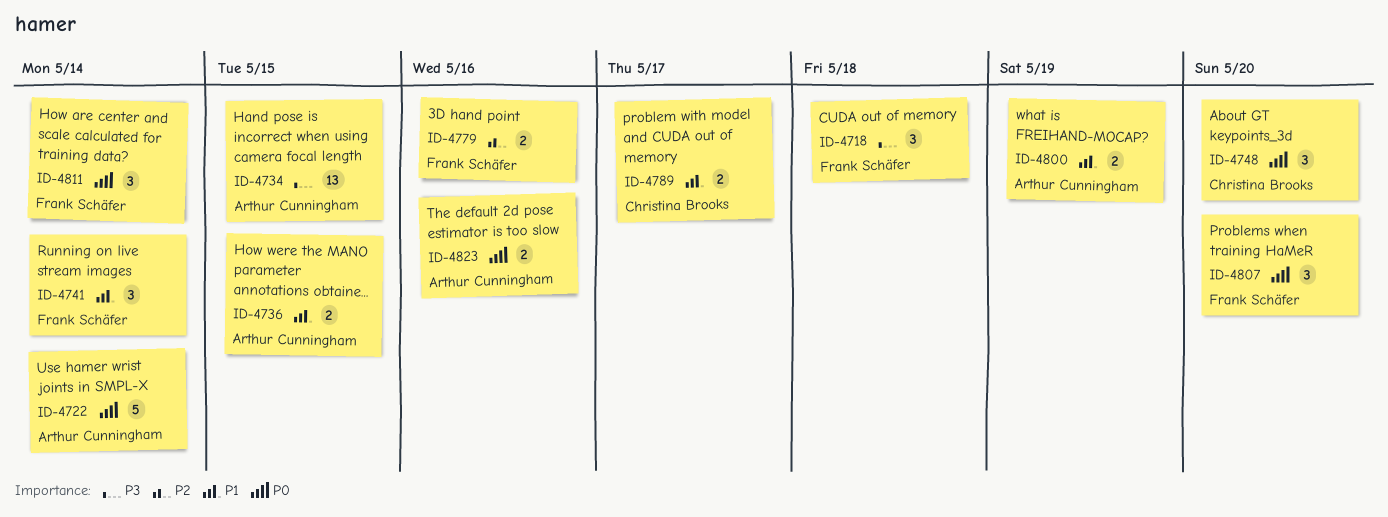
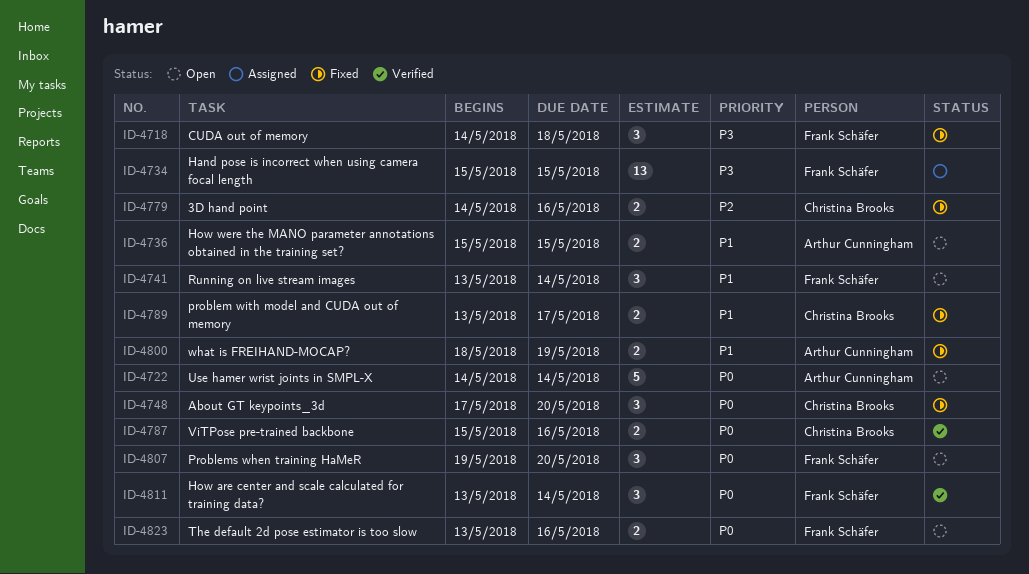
ID-4734, owner: Arthur Cunningham -> Frank Schäfer
ID-4779, owner: Frank Schäfer -> Christina Brooks
ID-4787: none -> present
ID-4823, owner: Arthur Cunningham -> Frank Schäfer

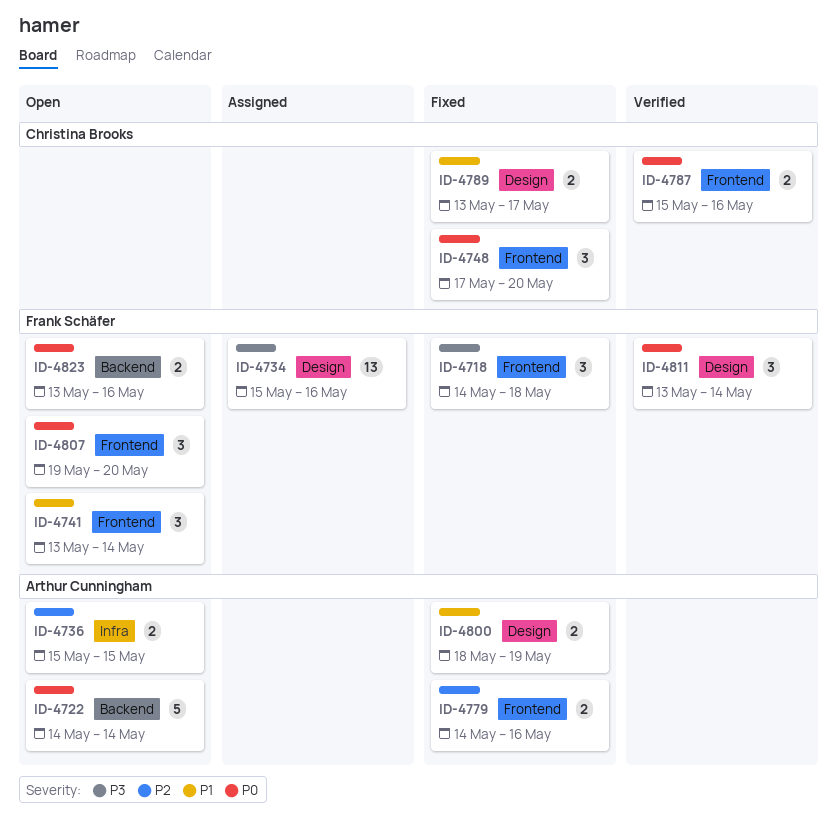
ID-4734, due: May 15 -> May 16
ID-4736, priority: P1 -> P2
ID-4779, owner: Christina Brooks -> Arthur Cunningham

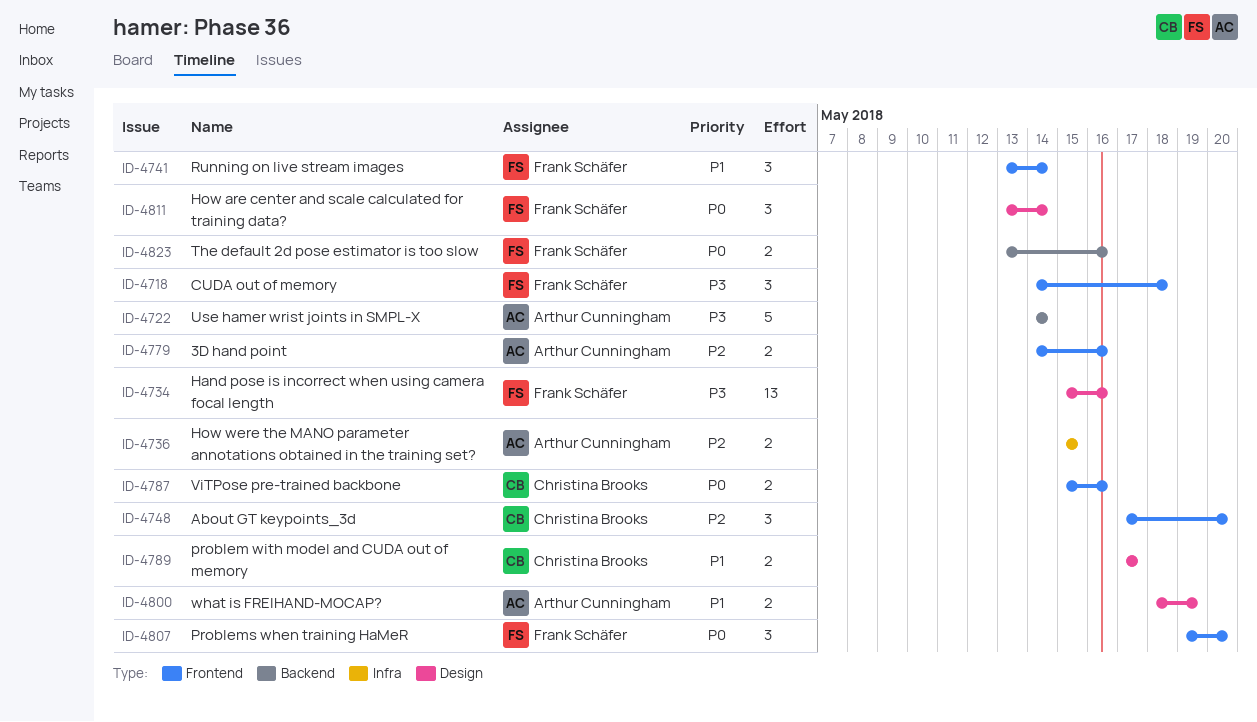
ID-4722, priority: P0 -> P3
ID-4748, priority: P0 -> P2
ID-4789, start: May 13 -> May 17

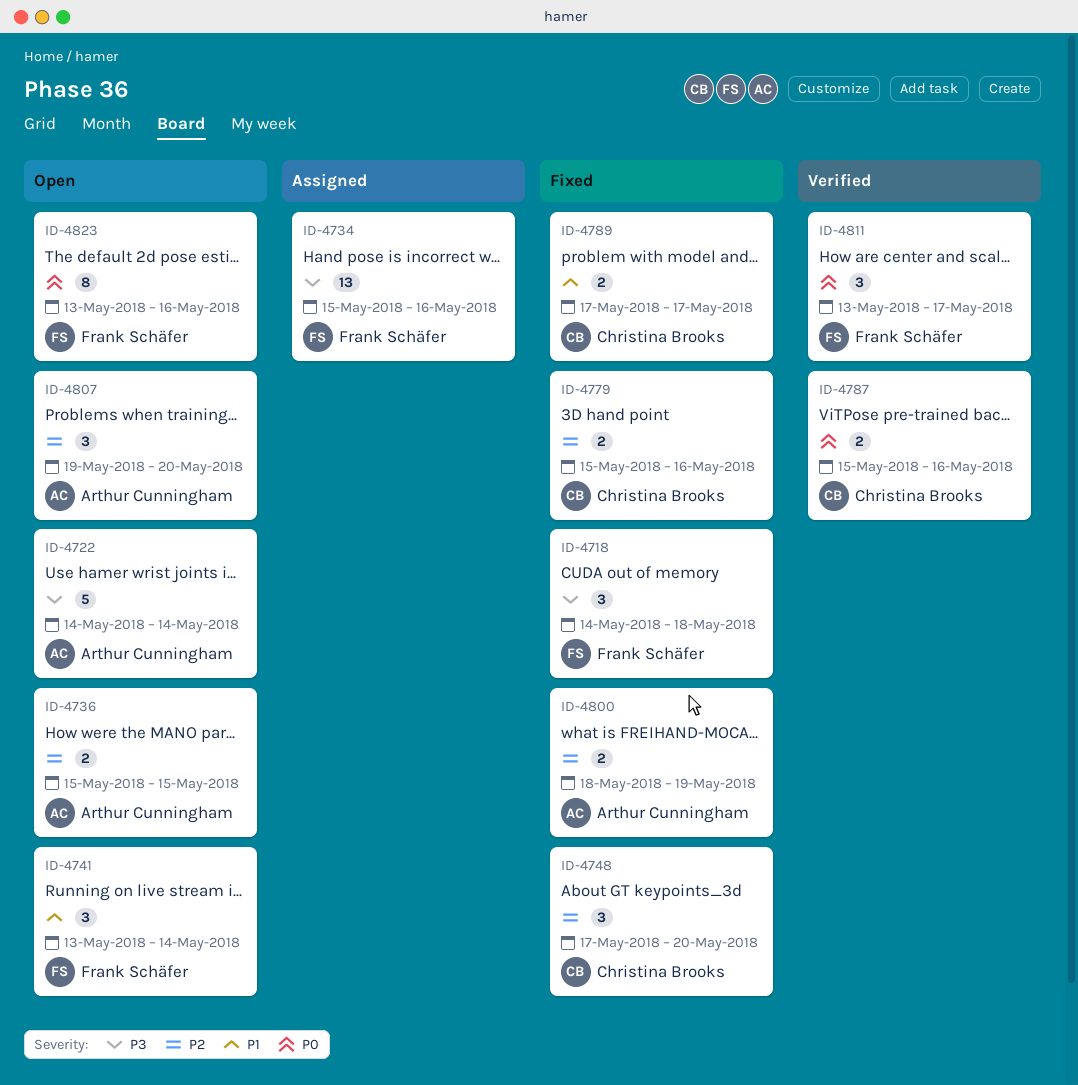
ID-4779, owner: Arthur Cunningham -> Christina Brooks
ID-4779, start: May 14 -> May 15
ID-4800, priority: P1 -> P2
ID-4807, owner: Frank Schäfer -> Arthur Cunningham
ID-4807, priority: P0 -> P2
ID-4811, due: May 14 -> May 17
ID-4823, estimate: 2 -> 8

